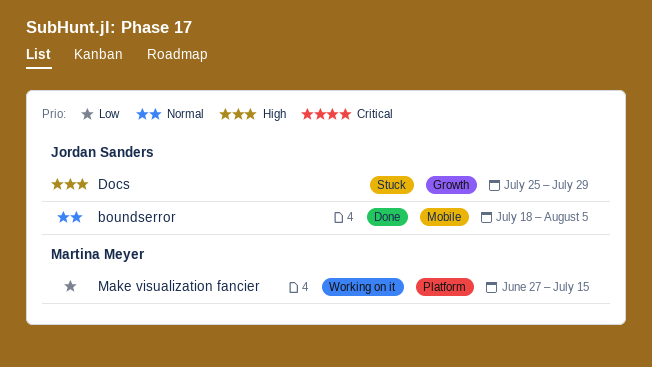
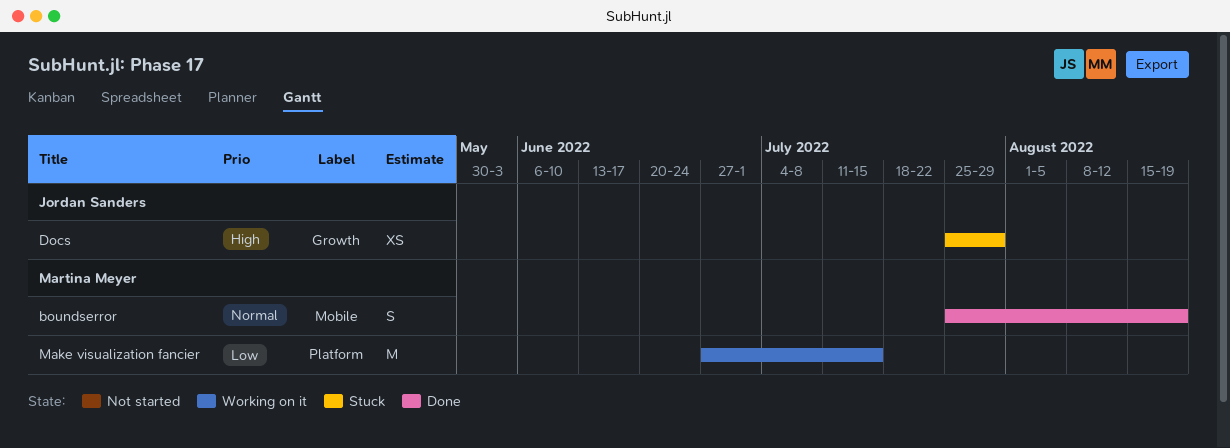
boundserror, owner: Jordan Sanders -> Martina Meyer
boundserror, start: Jul 18 -> Jul 25
boundserror, due: Aug 5 -> Aug 19

